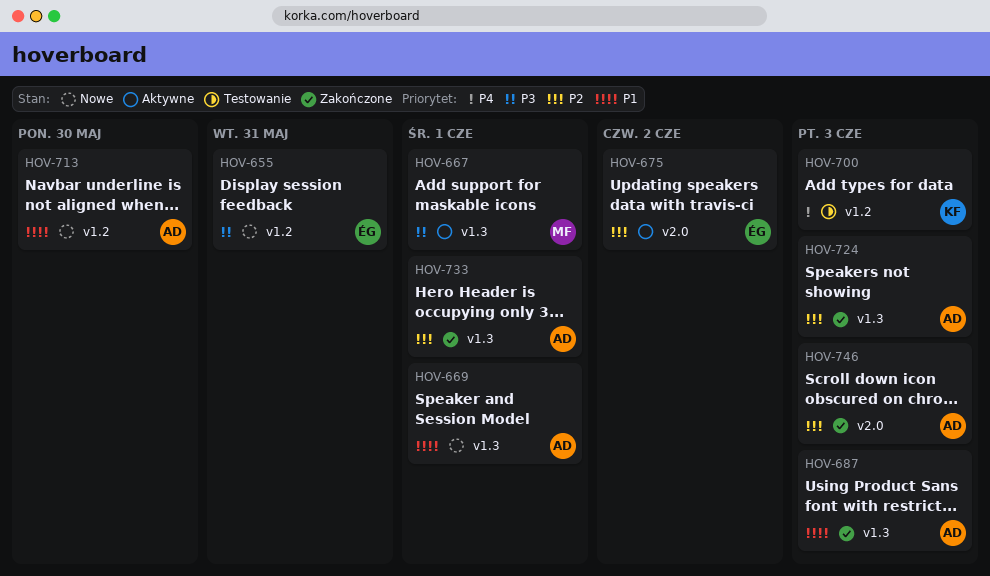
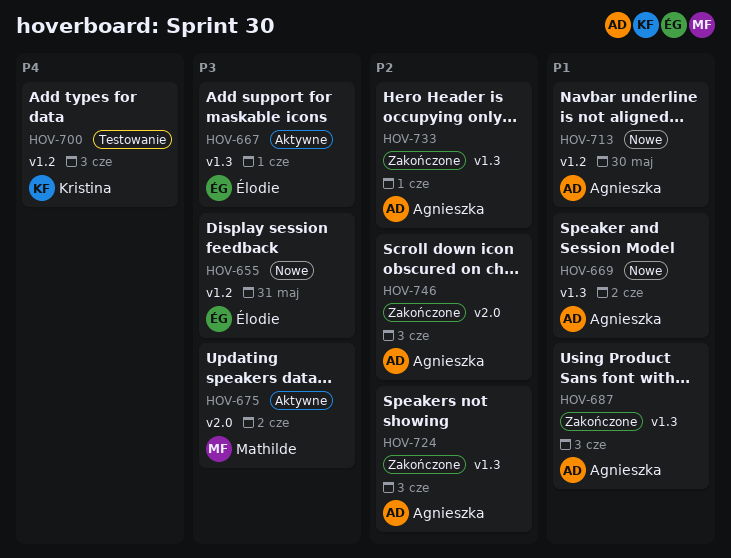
HOV-667, owner: Mathilde -> Élodie
HOV-669, due: Jun 1 -> Jun 2
HOV-675, owner: Élodie -> Mathilde
HOV-675, priority: P2 -> P3

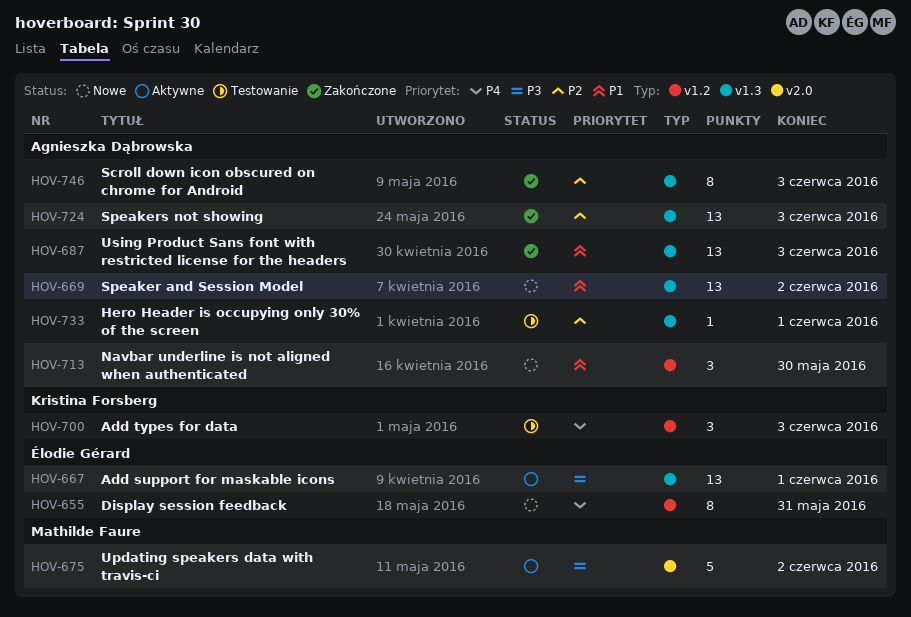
HOV-655, priority: P3 -> P4
HOV-733, status: Zakończone -> Testowanie
HOV-746, label: v2.0 -> v1.3

